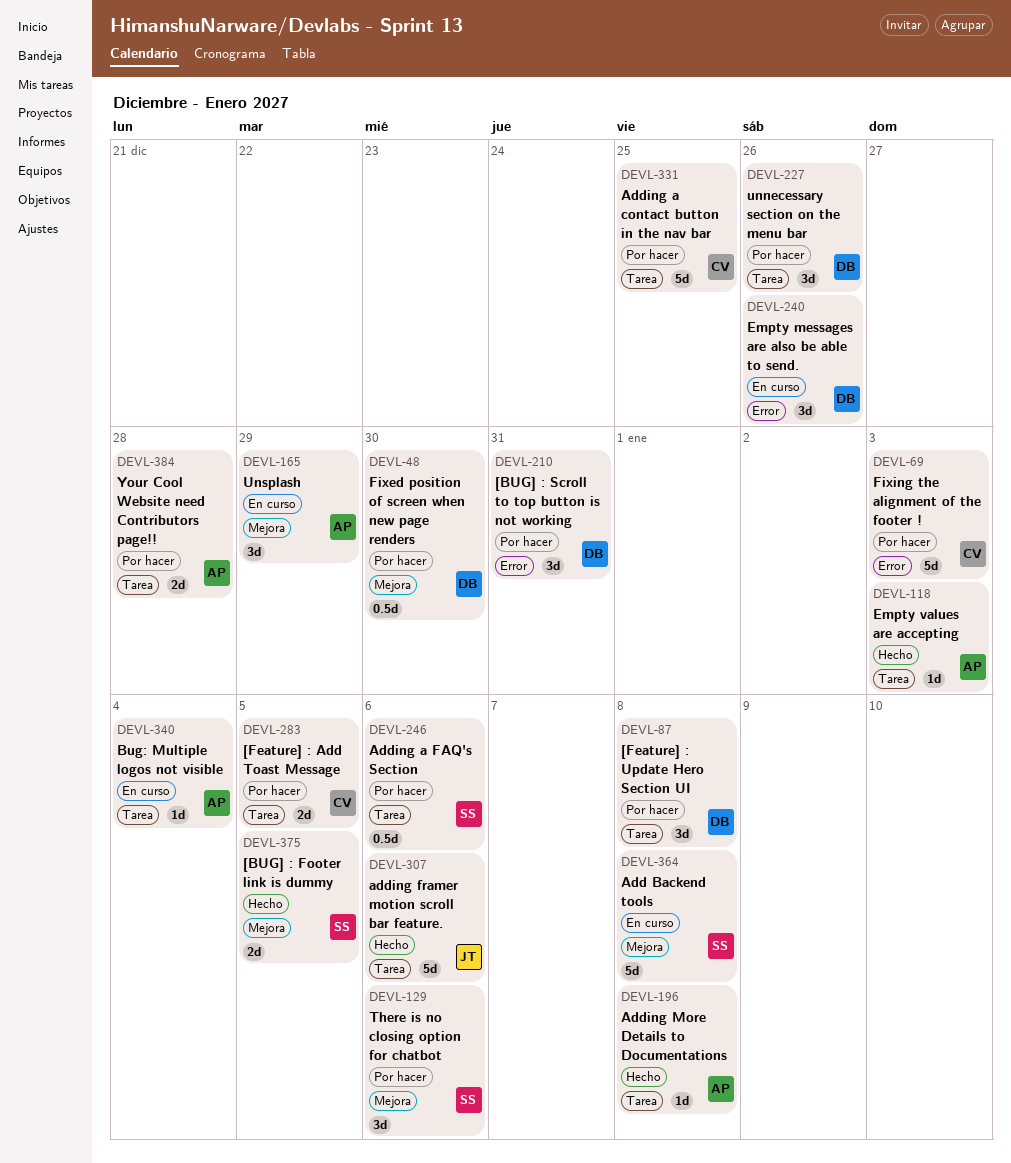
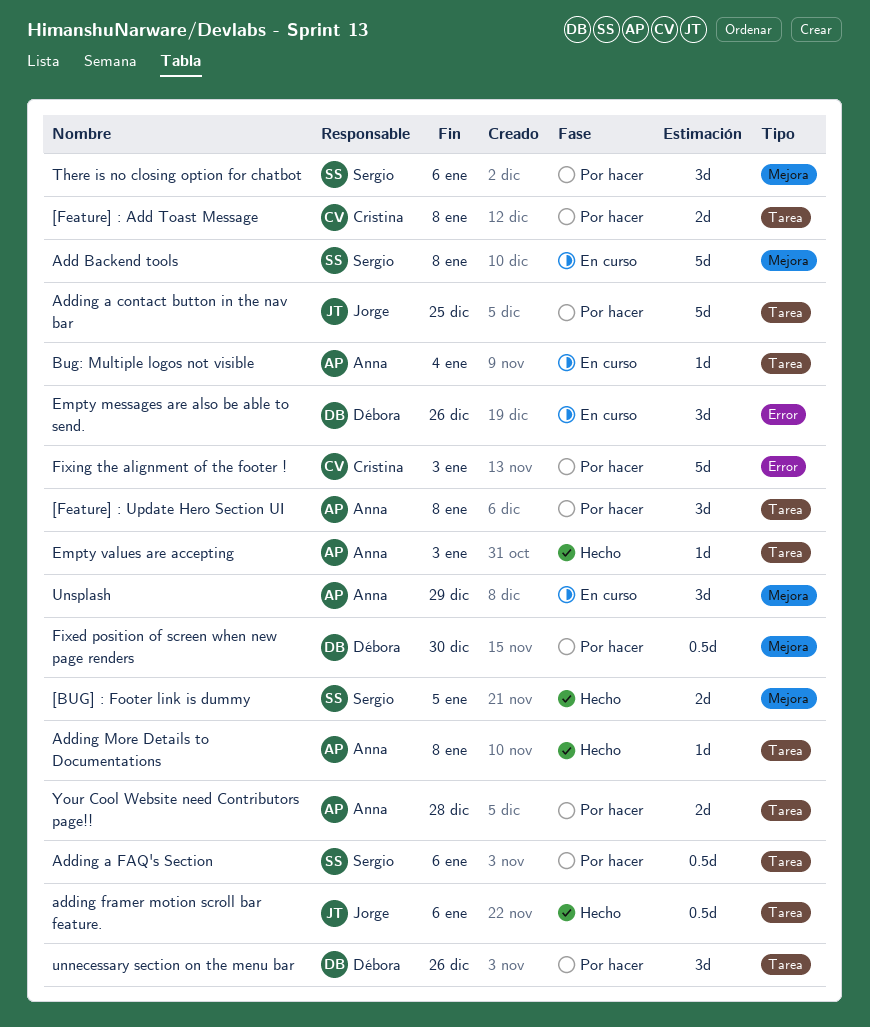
[BUG] : Scroll to top button is not working: present -> none
[Feature] : Add Toast Message, due: Jan 5 -> Jan 8
[Feature] : Update Hero Section UI, owner: Débora -> Anna
Adding a contact button in the nav bar, owner: Cristina -> Jorge
adding framer motion scroll bar feature., estimate: 5d -> 0.5d

